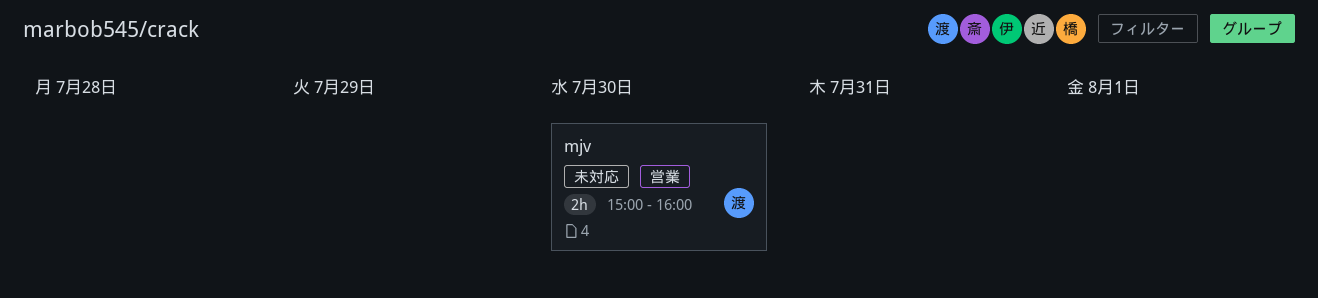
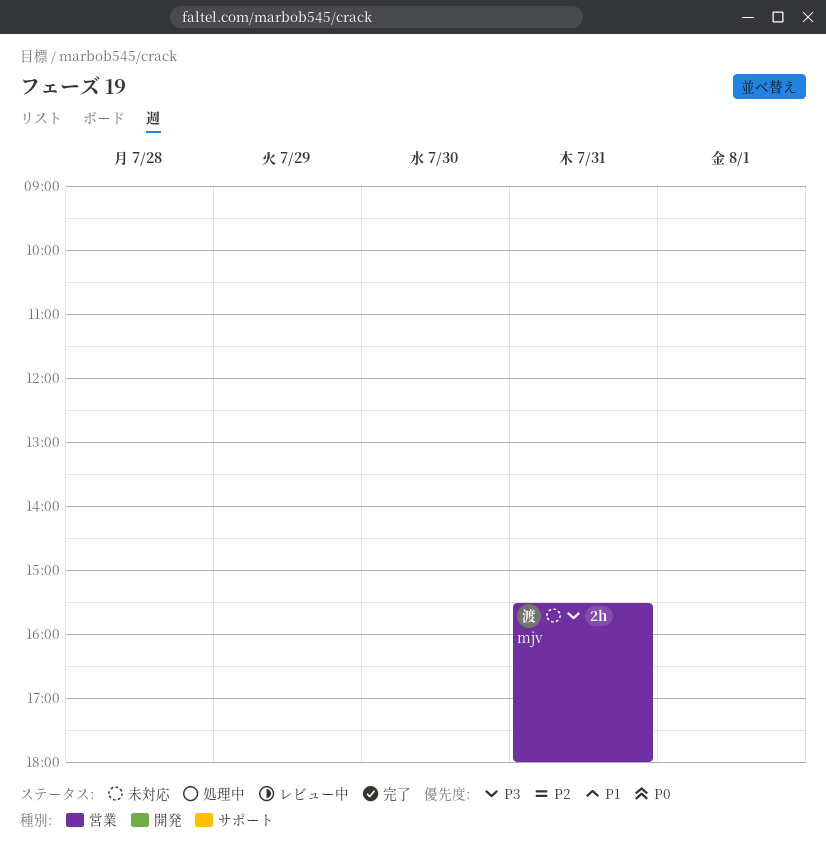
mjv, day: Jul 30 -> Jul 31
mjv, begins: 15:00 -> 15:30
mjv, ends: 16:00 -> 18:00

